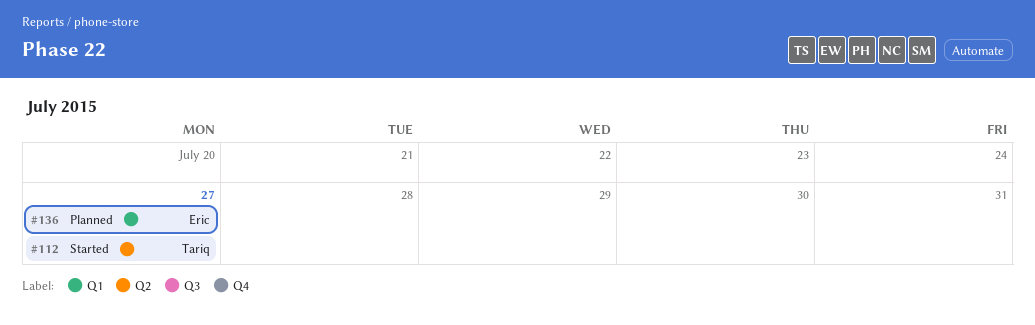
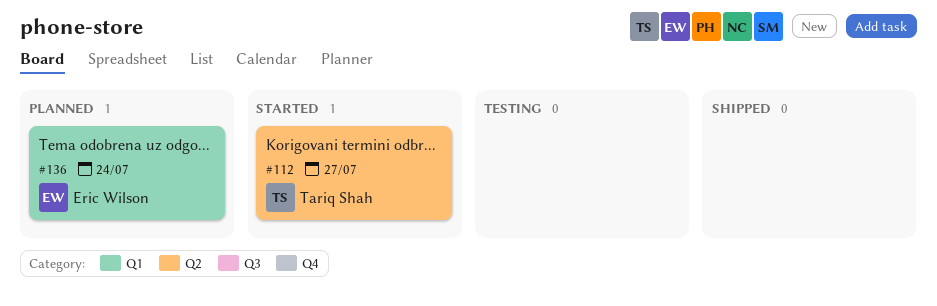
#136, due: Jul 27 -> Jul 24

